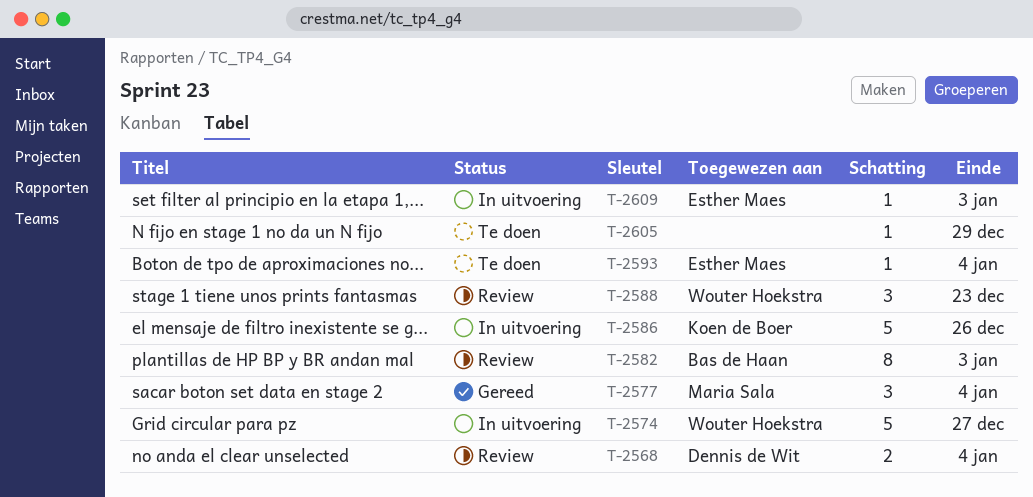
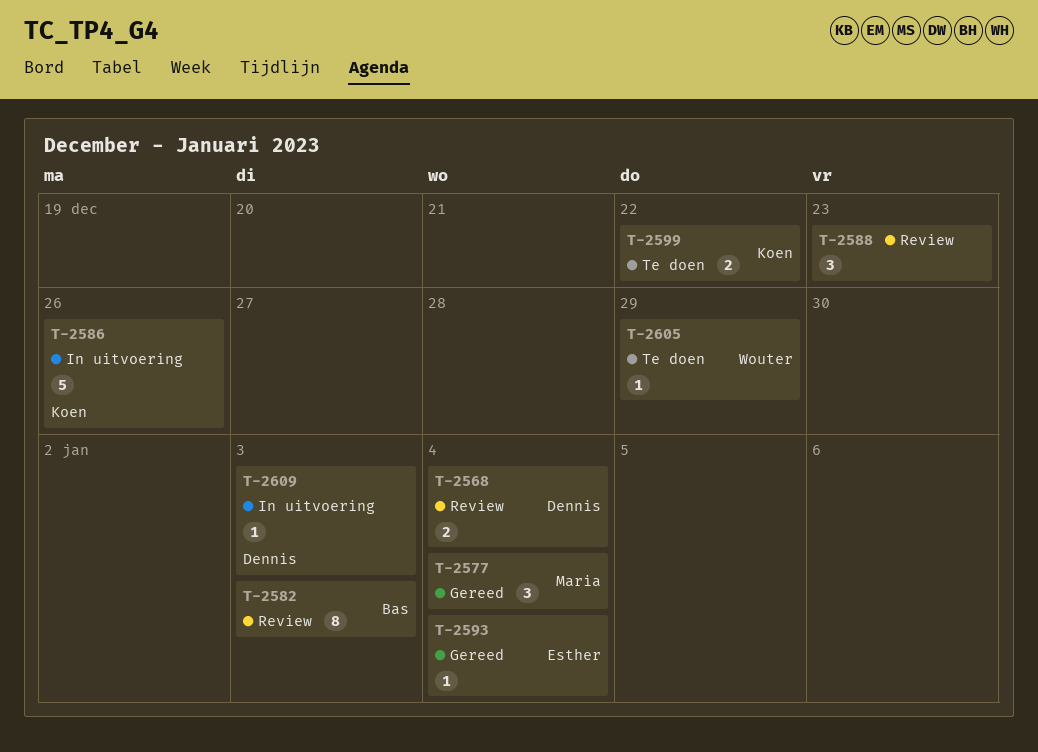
T-2574: present -> none
T-2588, owner: Wouter Hoekstra -> none
T-2593, status: Te doen -> Gereed
T-2599: none -> present
T-2605, owner: none -> Wouter Hoekstra
T-2609, owner: Esther Maes -> Dennis de Wit

